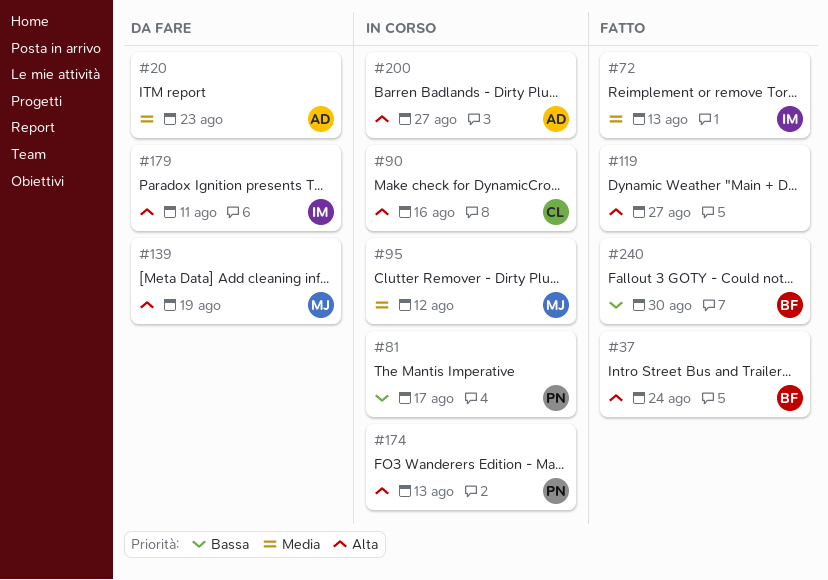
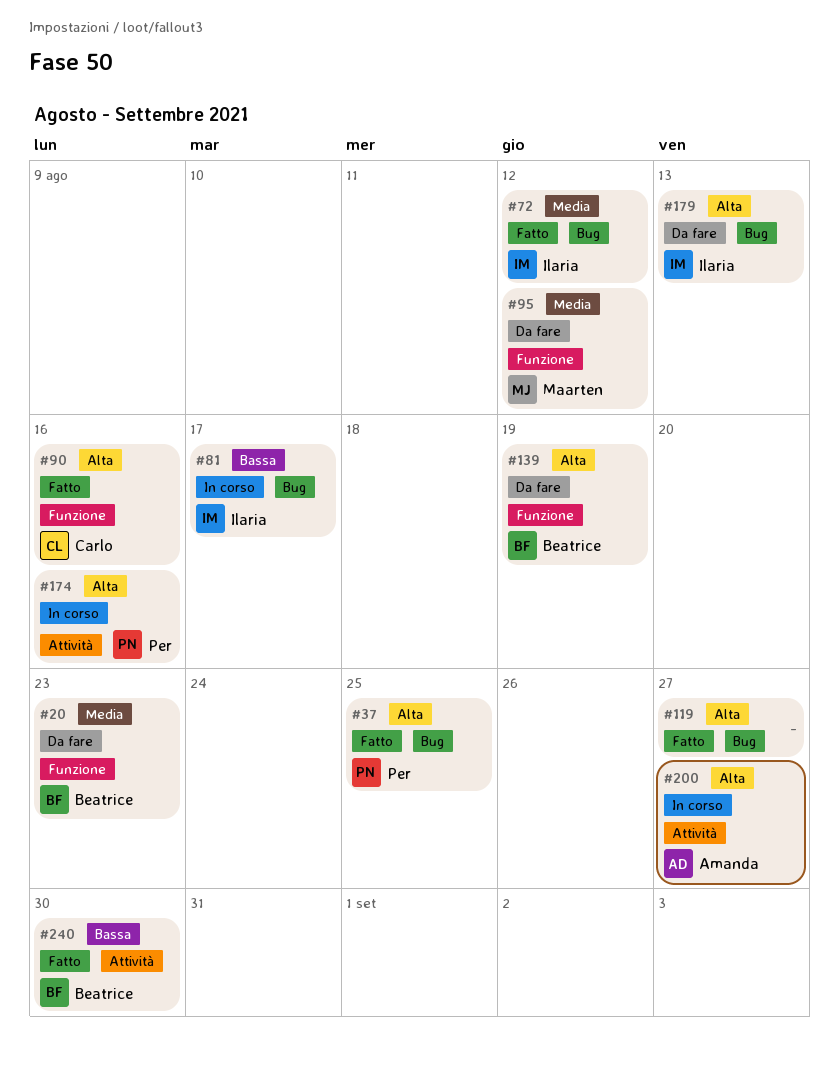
#20, owner: Amanda -> Beatrice
#37, owner: Beatrice -> Per
#37, due: Aug 24 -> Aug 25
#72, due: Aug 13 -> Aug 12
#81, owner: Per -> Ilaria
#90, status: In corso -> Fatto
#95, status: In corso -> Da fare
#139, owner: Maarten -> Beatrice
#174, due: Aug 13 -> Aug 16
#179, due: Aug 11 -> Aug 13

